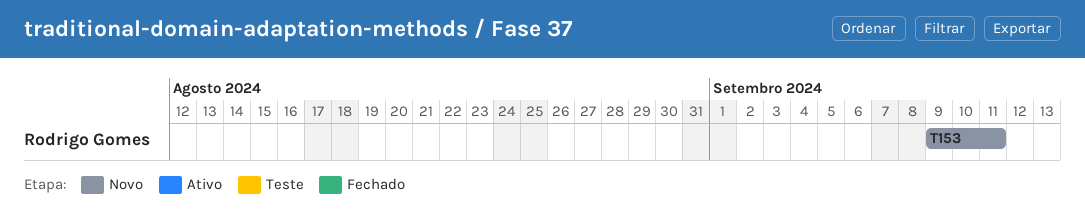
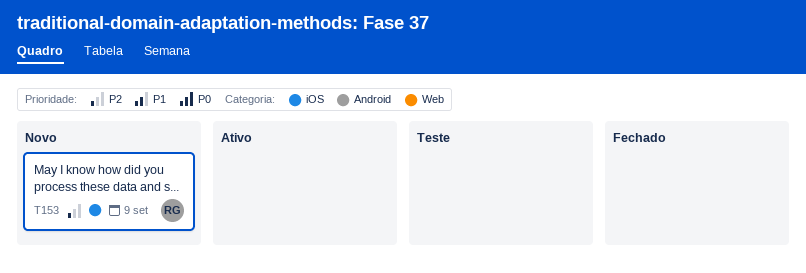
T153, due: Sep 11 -> Sep 9

